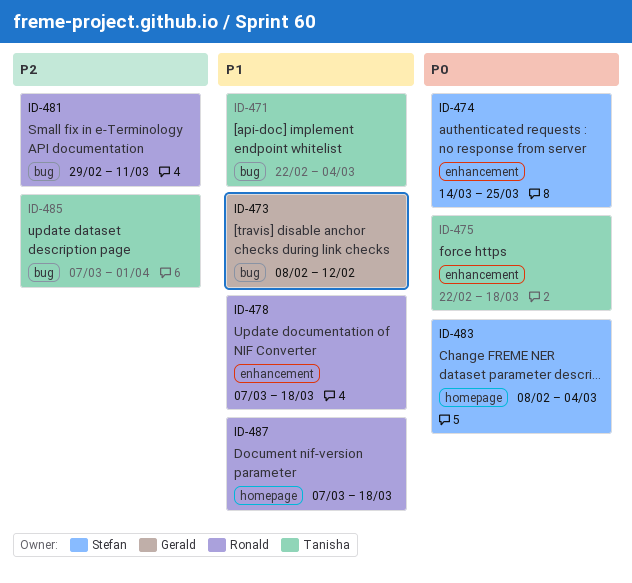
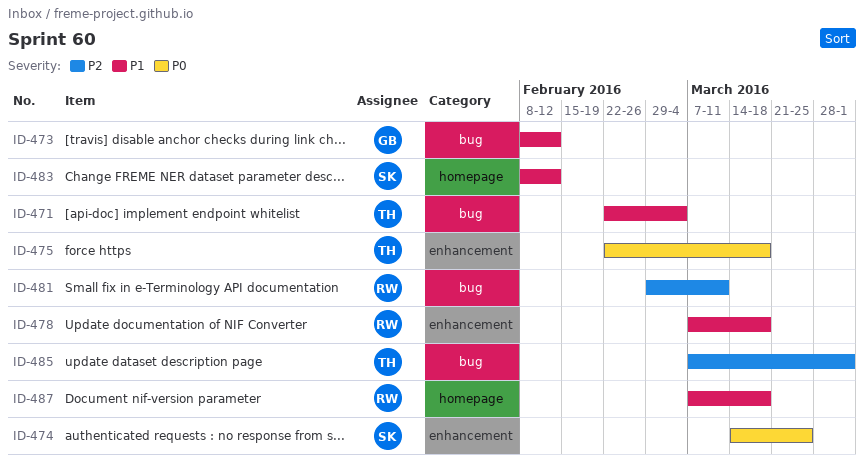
ID-483, priority: P0 -> P1
ID-483, due: Mar 4 -> Feb 12

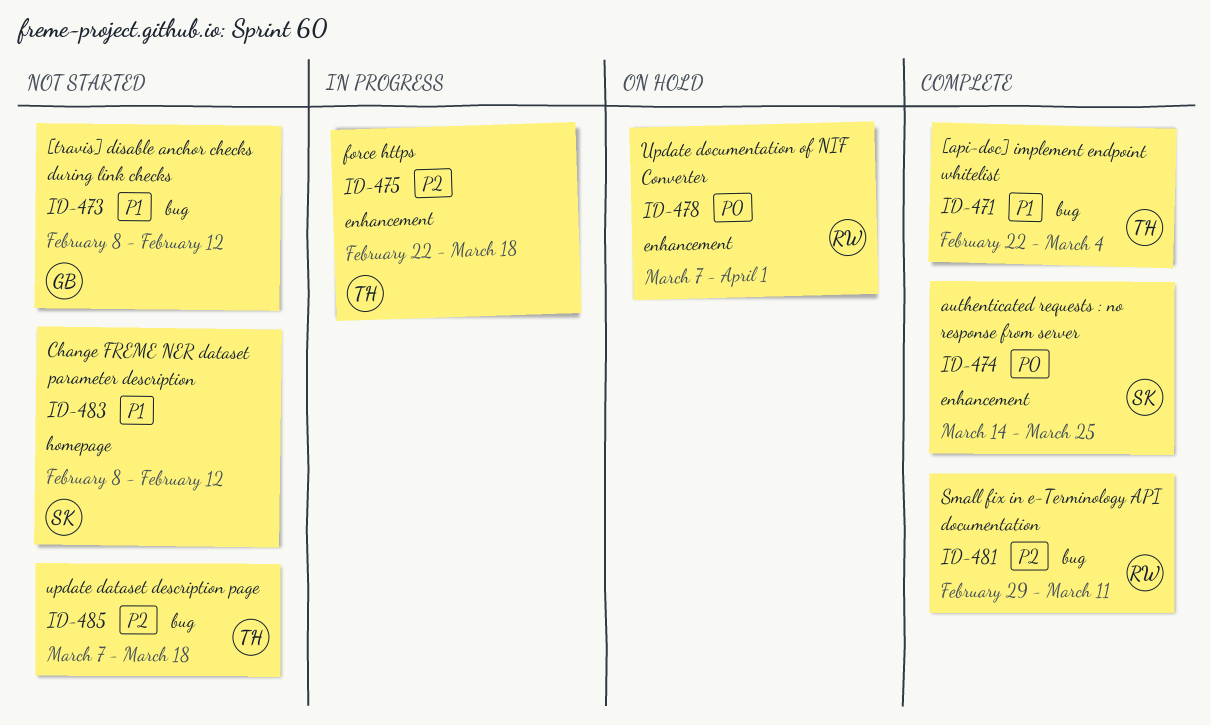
ID-475, priority: P0 -> P2
ID-478, priority: P1 -> P0
ID-478, due: Mar 18 -> Apr 1
ID-485, due: Apr 1 -> Mar 18
ID-487: present -> none

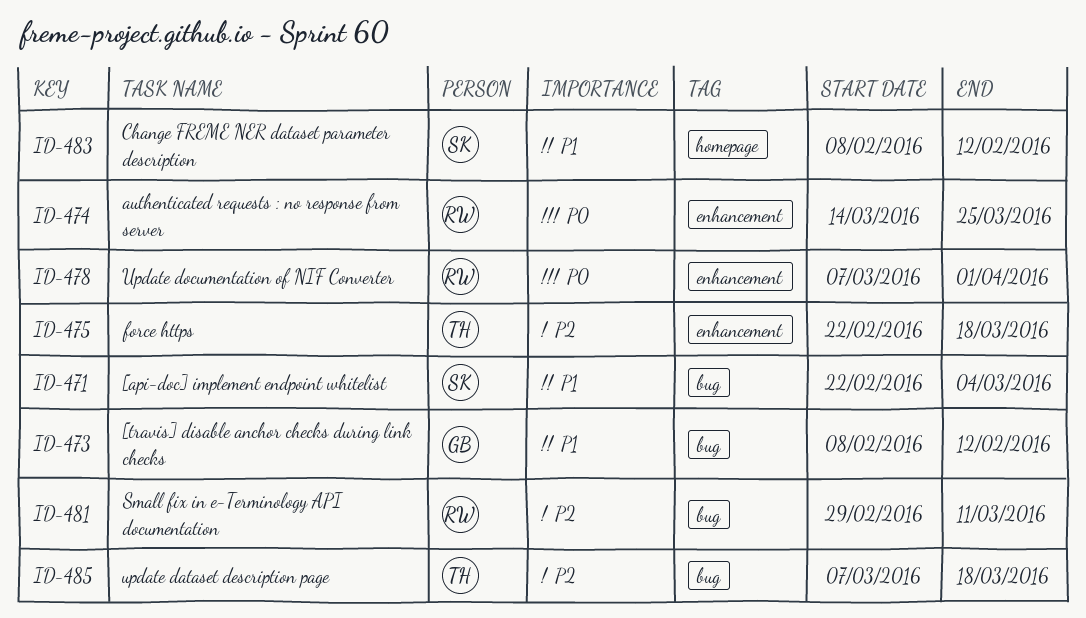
ID-471, owner: TH -> SK
ID-474, owner: SK -> RW

